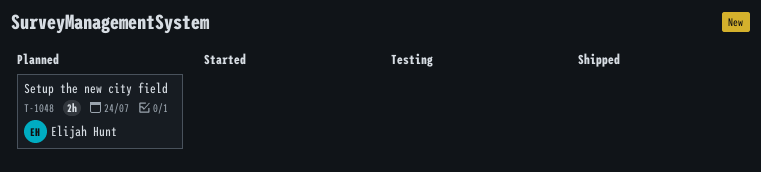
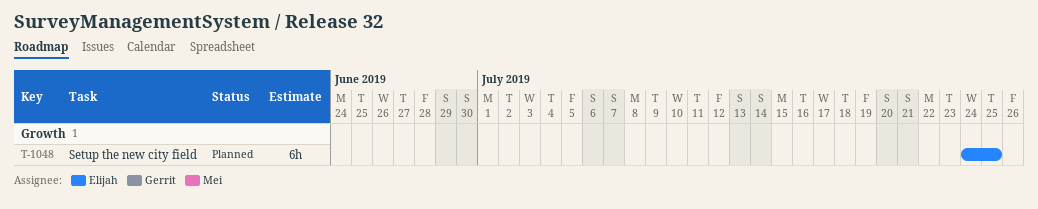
T-1048, estimate: 2h -> 6h
T-1048, due: Jul 24 -> Jul 25

